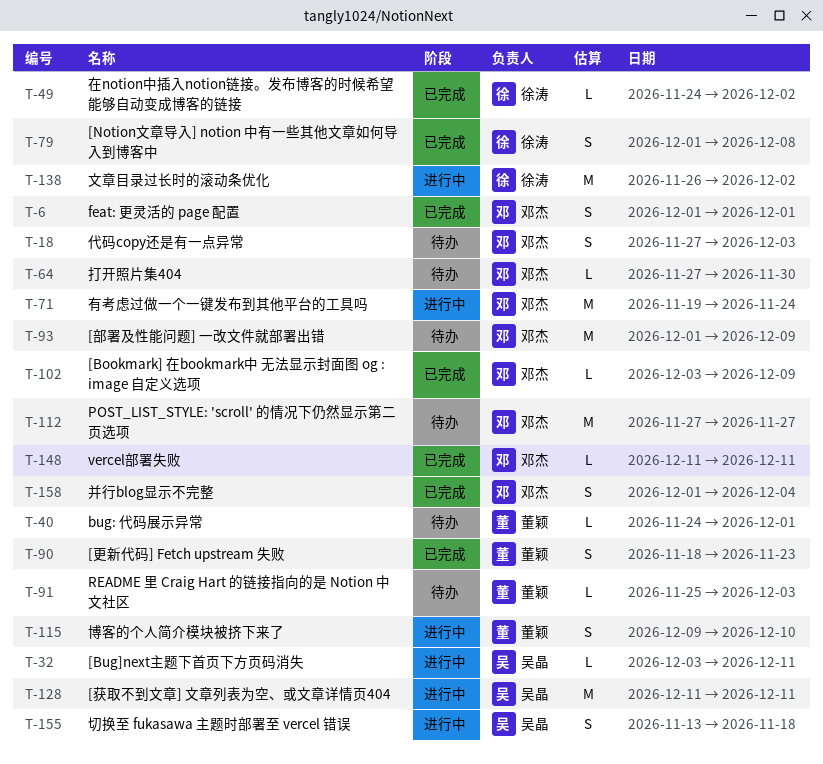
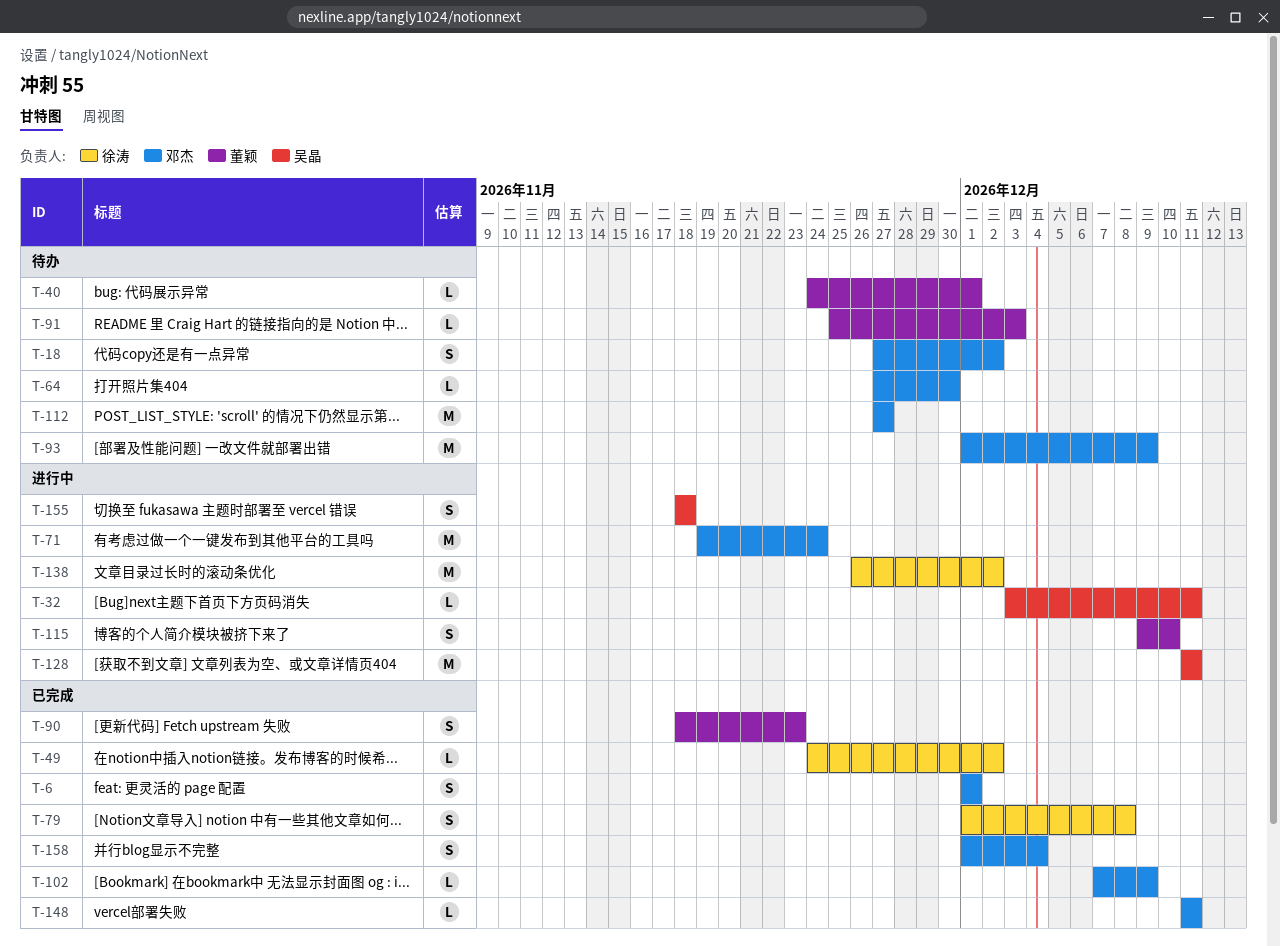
T-18, due: Dec 3 -> Dec 2
T-102, start: Dec 3 -> Dec 7
T-155, start: Nov 13 -> Nov 18

